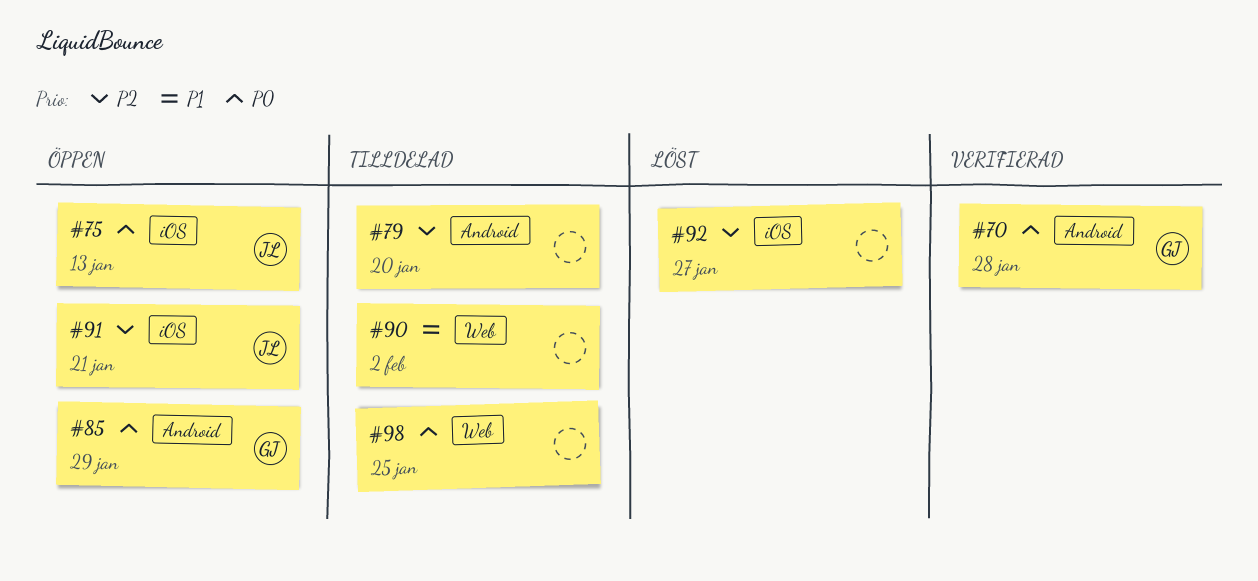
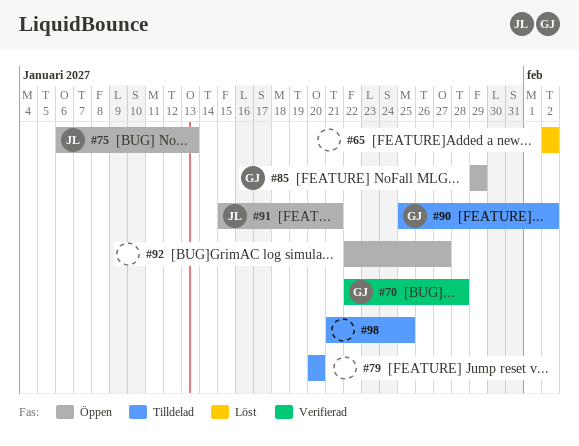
#65: none -> present
#90, owner: none -> GJ
#92, status: Löst -> Öppen

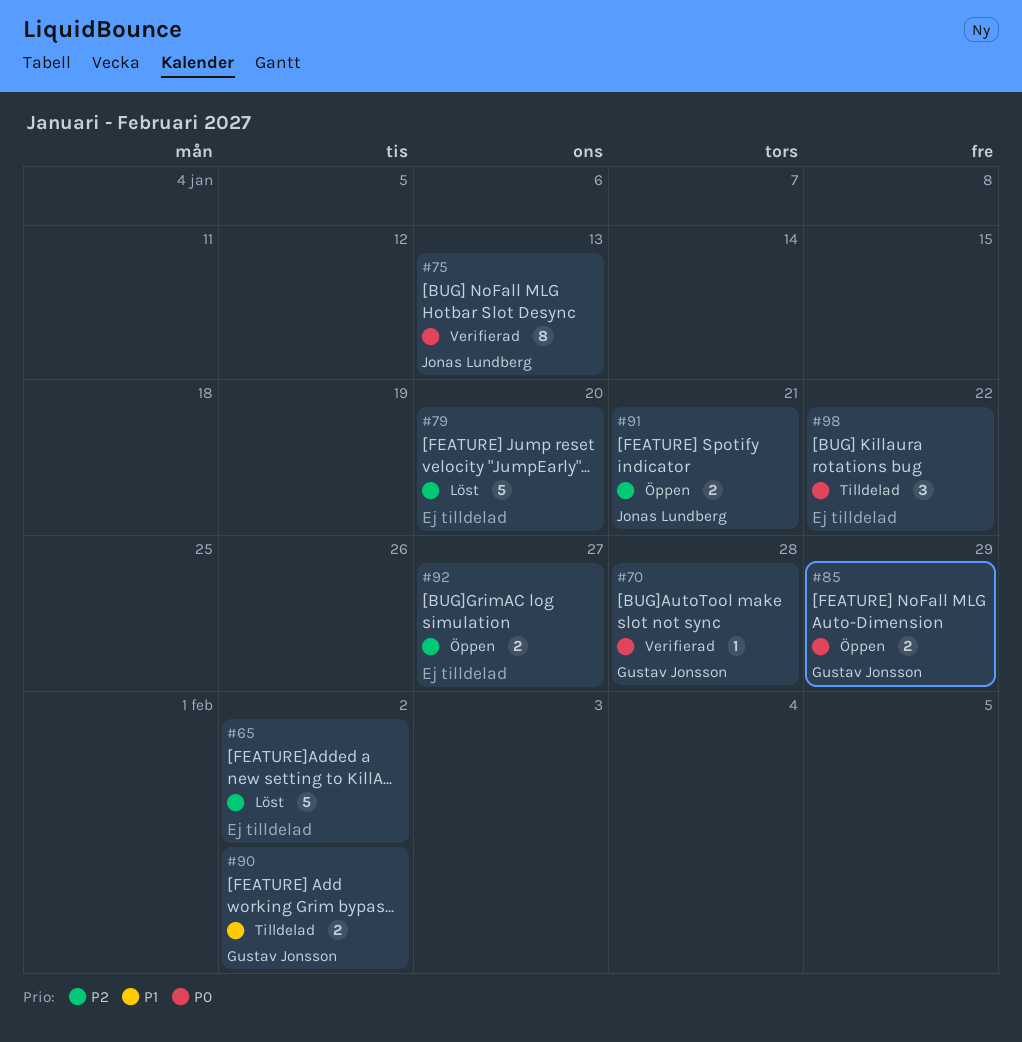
#75, status: Öppen -> Verifierad
#79, status: Tilldelad -> Löst
#98, due: Jan 25 -> Jan 22

